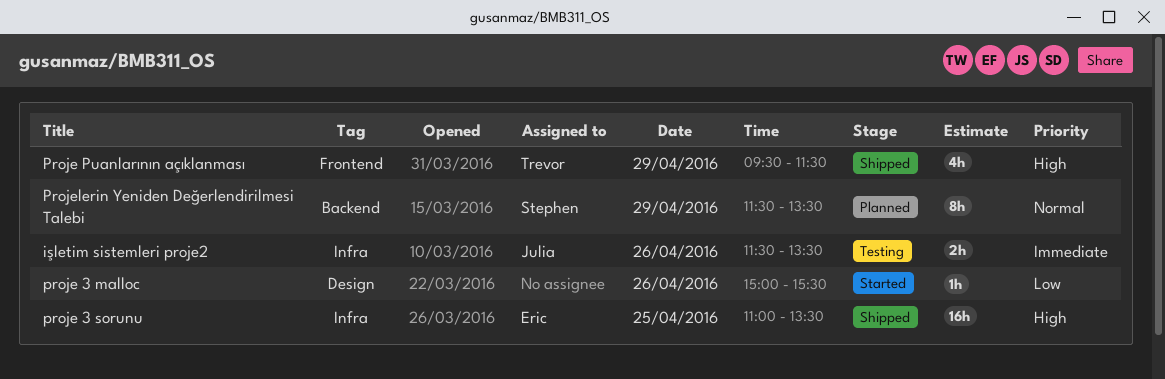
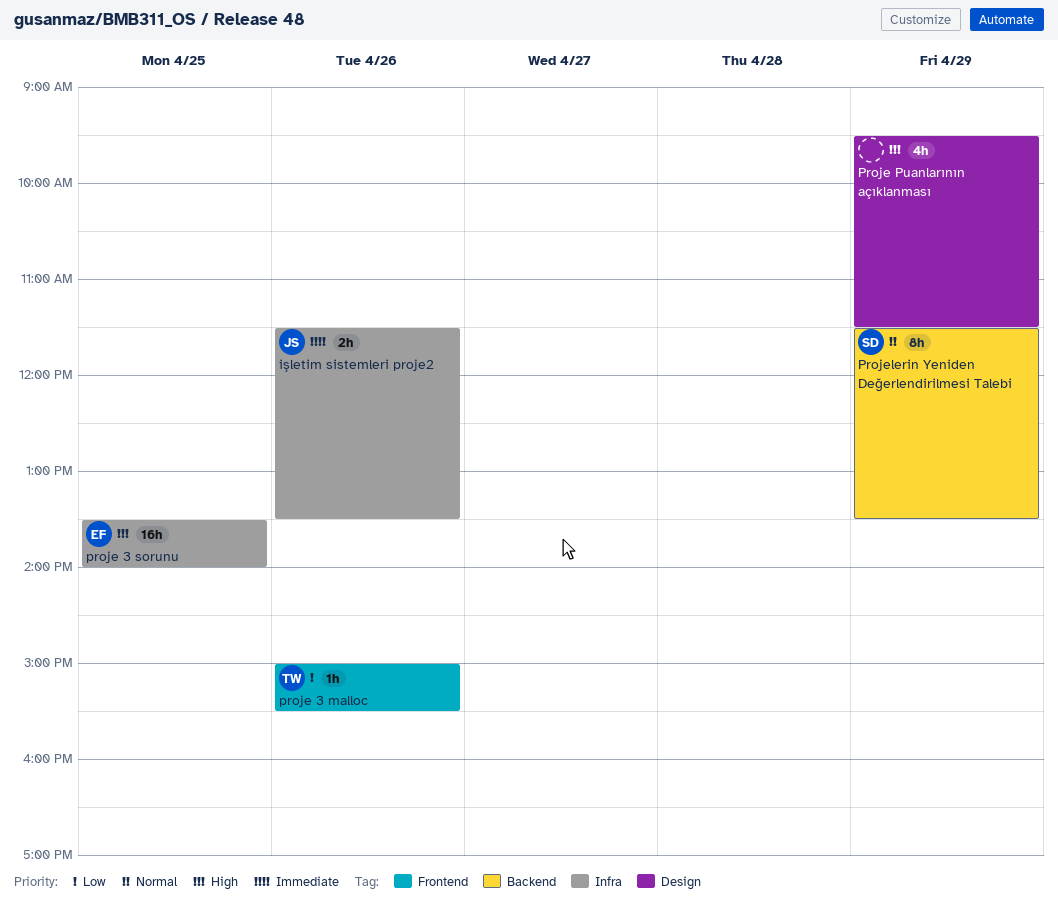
proje 3 malloc, owner: none -> Trevor
proje 3 malloc, label: Design -> Frontend
proje 3 sorunu, begins: 11:00 -> 13:30
proje 3 sorunu, ends: 13:30 -> 14:00
Proje Puanlarının açıklanması, owner: Trevor -> none
Proje Puanlarının açıklanması, label: Frontend -> Design

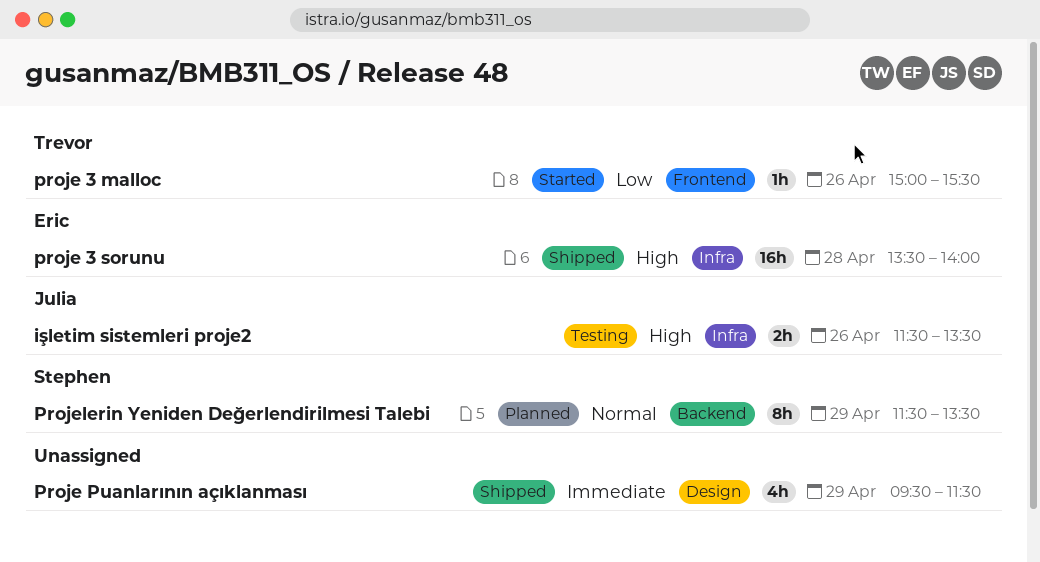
işletim sistemleri proje2, priority: Immediate -> High
proje 3 sorunu, day: Apr 25 -> Apr 28
Proje Puanlarının açıklanması, priority: High -> Immediate

